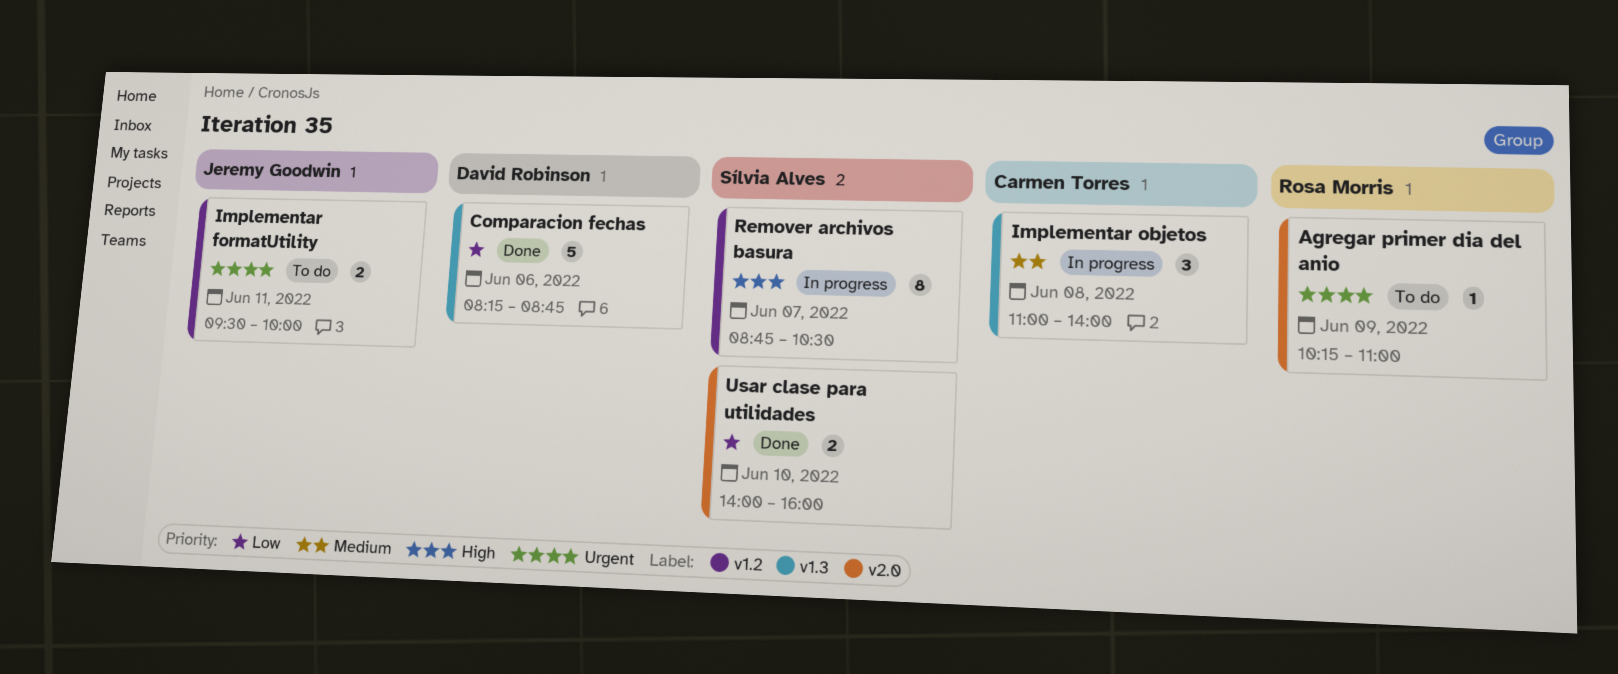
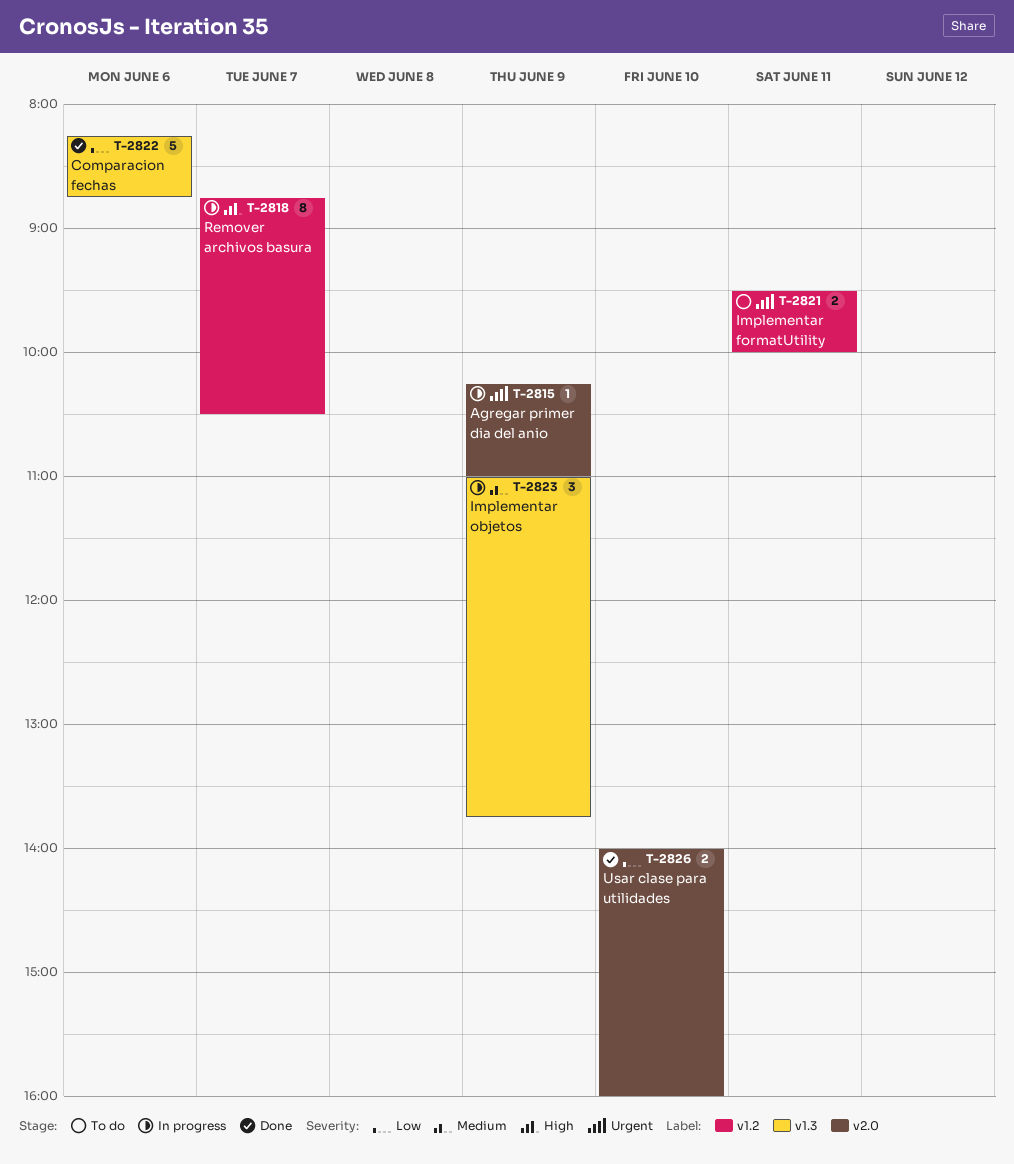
Agregar primer dia del anio, status: To do -> In progress
Implementar objetos, day: Jun 8 -> Jun 9
Implementar objetos, ends: 14:00 -> 13:45

